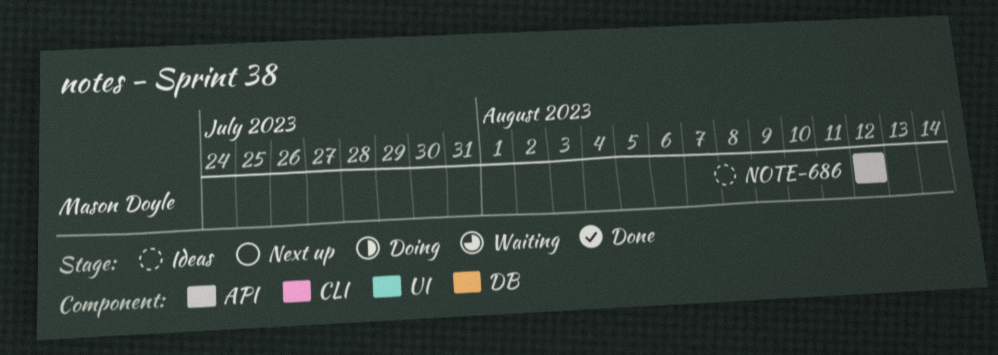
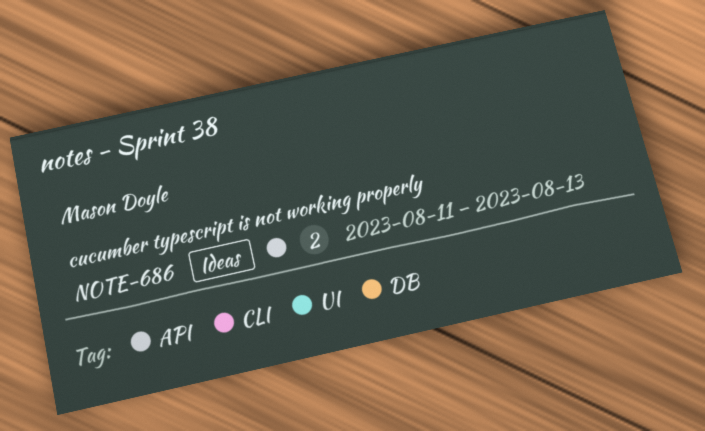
NOTE-686, start: Aug 12 -> Aug 11
NOTE-686, due: Aug 12 -> Aug 13

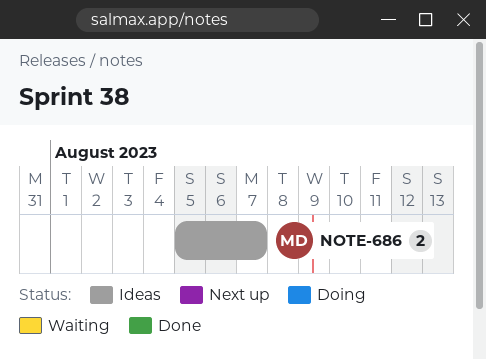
NOTE-686, start: Aug 11 -> Aug 5
NOTE-686, due: Aug 13 -> Aug 7

